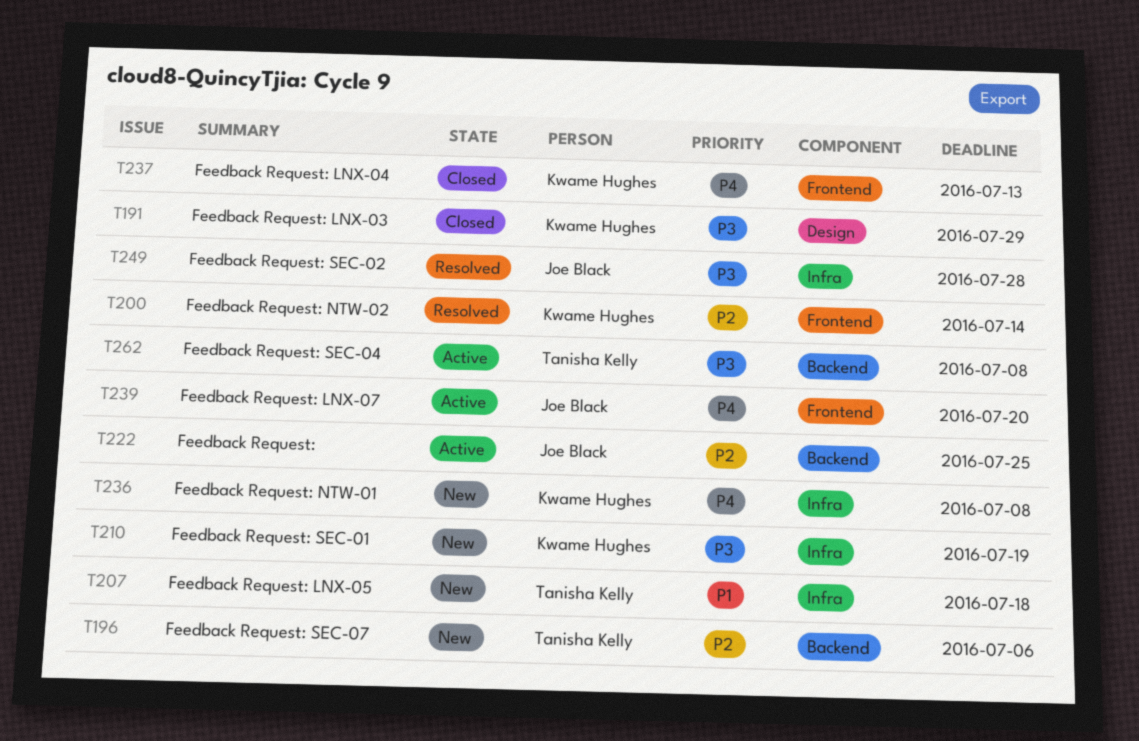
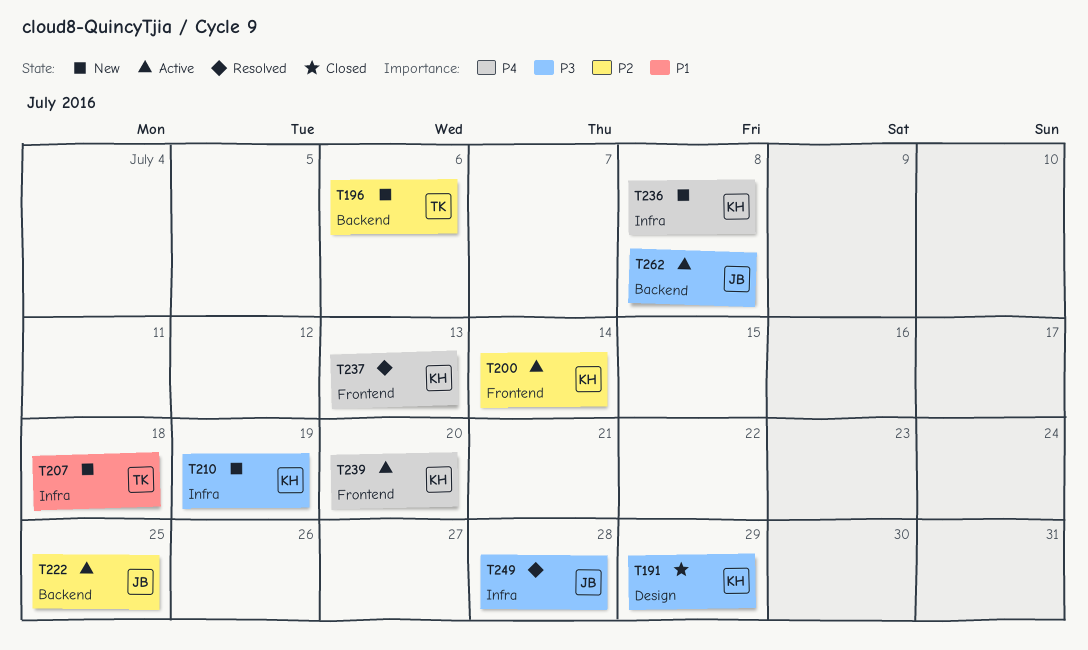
T200, status: Resolved -> Active
T237, status: Closed -> Resolved
T239, owner: Joe Black -> Kwame Hughes
T262, owner: Tanisha Kelly -> Joe Black

